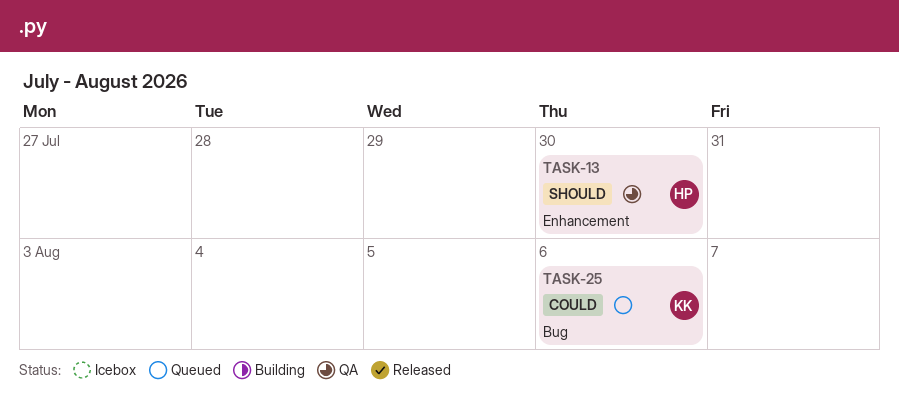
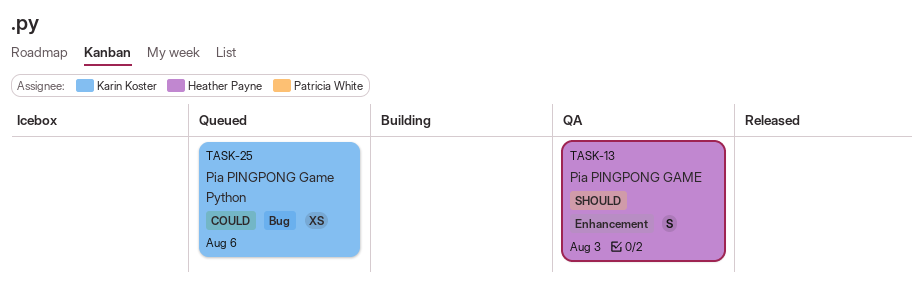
TASK-13, due: Jul 30 -> Aug 3

